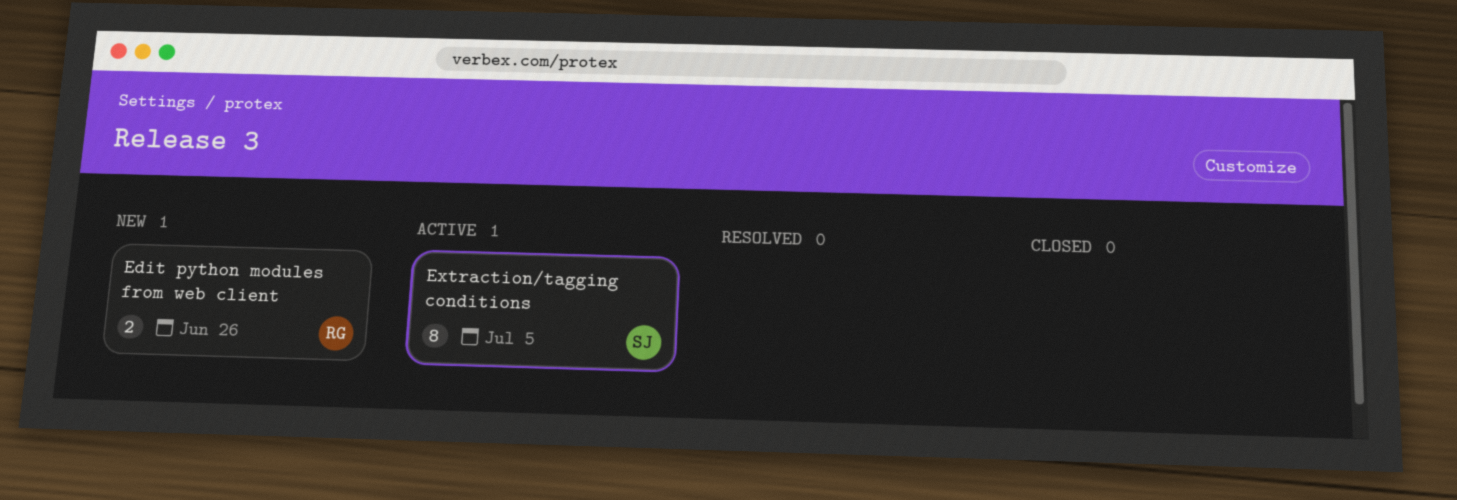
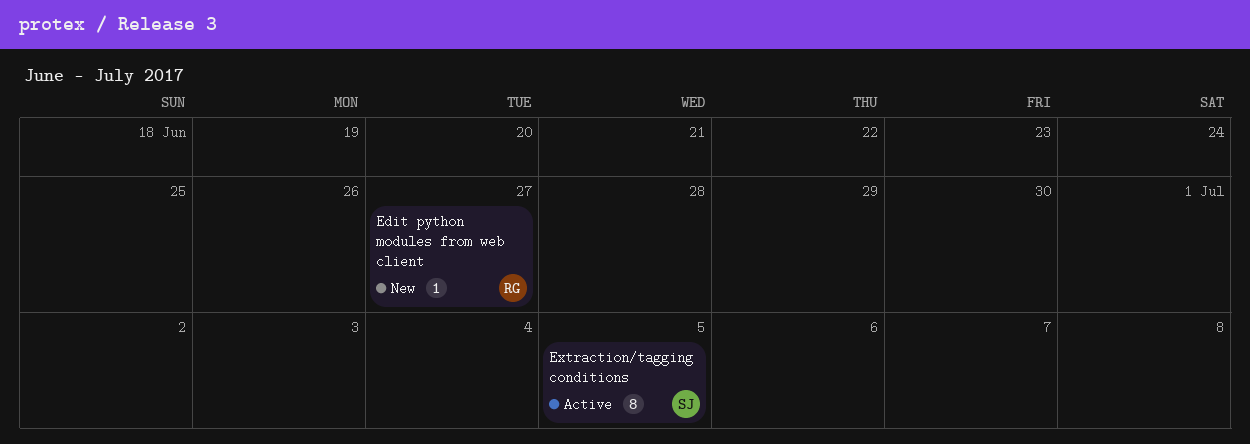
Edit python modules from web client, estimate: 2 -> 1
Edit python modules from web client, due: Jun 26 -> Jun 27

